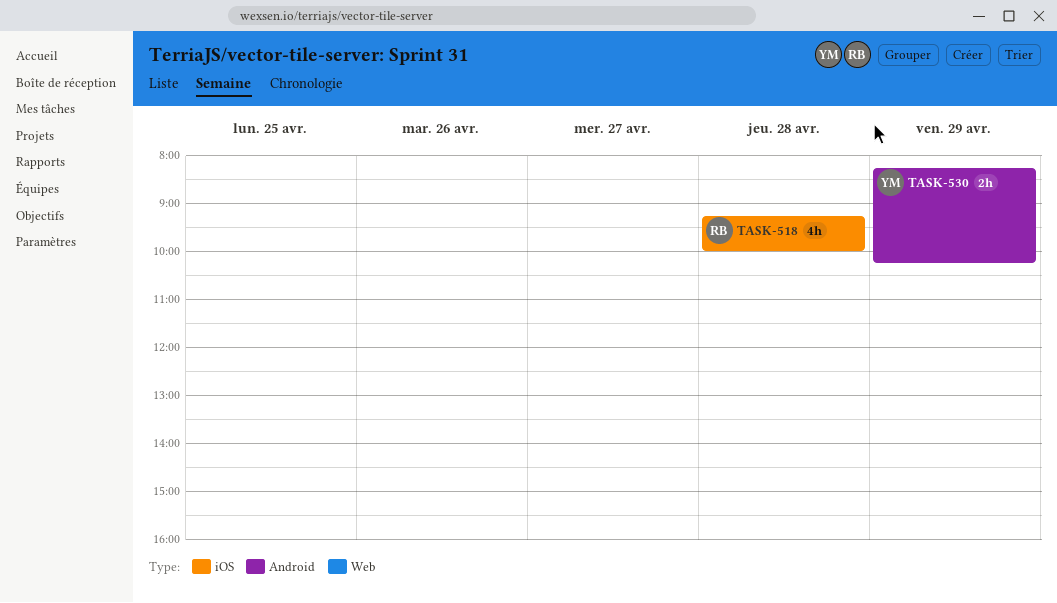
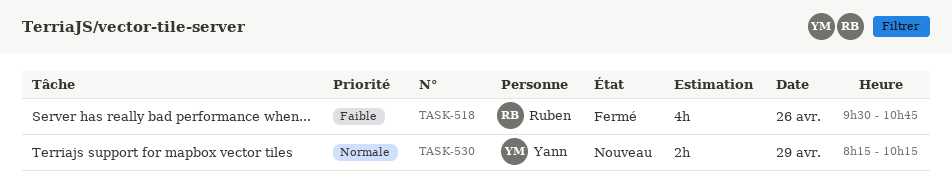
TASK-518, day: Apr 28 -> Apr 26
TASK-518, begins: 09:15 -> 09:30
TASK-518, ends: 10:00 -> 10:45

